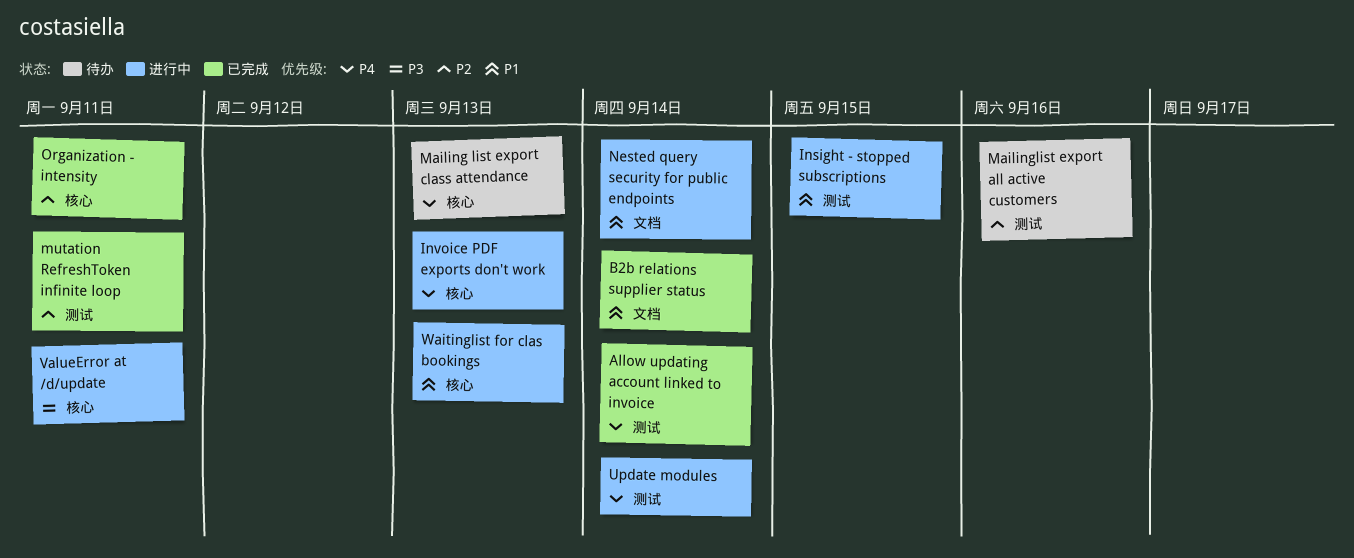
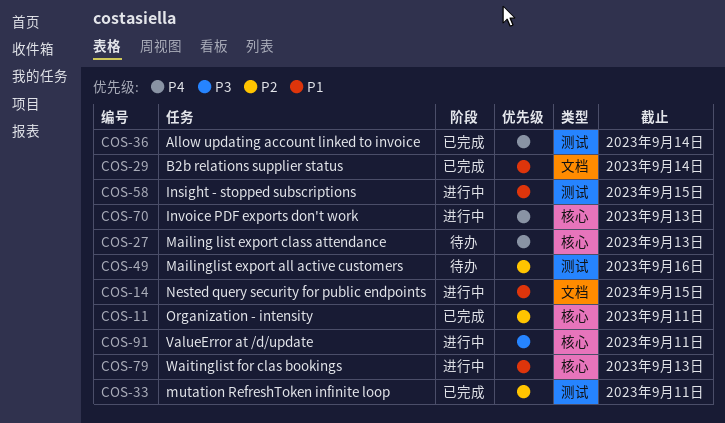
Nested query security for public endpoints, due: Sep 14 -> Sep 15
Update modules: present -> none

